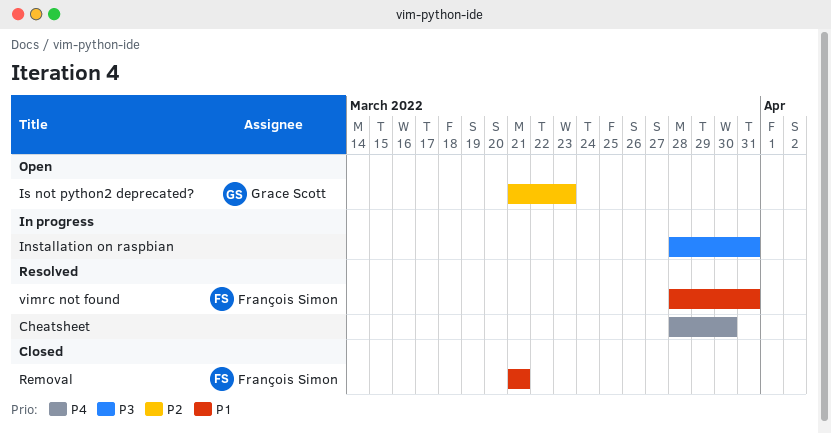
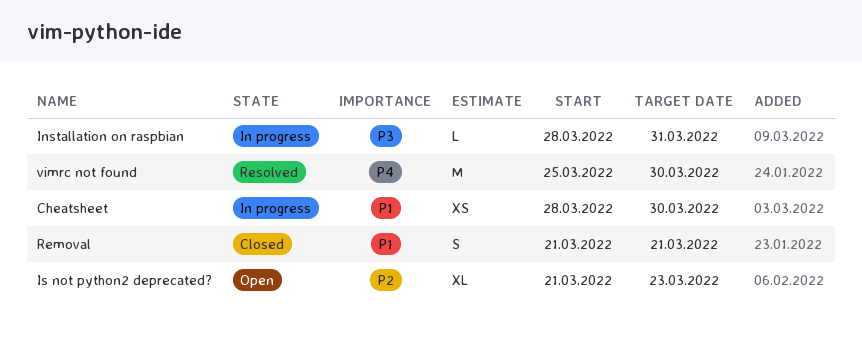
Cheatsheet, status: Resolved -> In progress
Cheatsheet, priority: P4 -> P1
vimrc not found, priority: P1 -> P4
vimrc not found, start: Mar 28 -> Mar 25
vimrc not found, due: Mar 31 -> Mar 30

